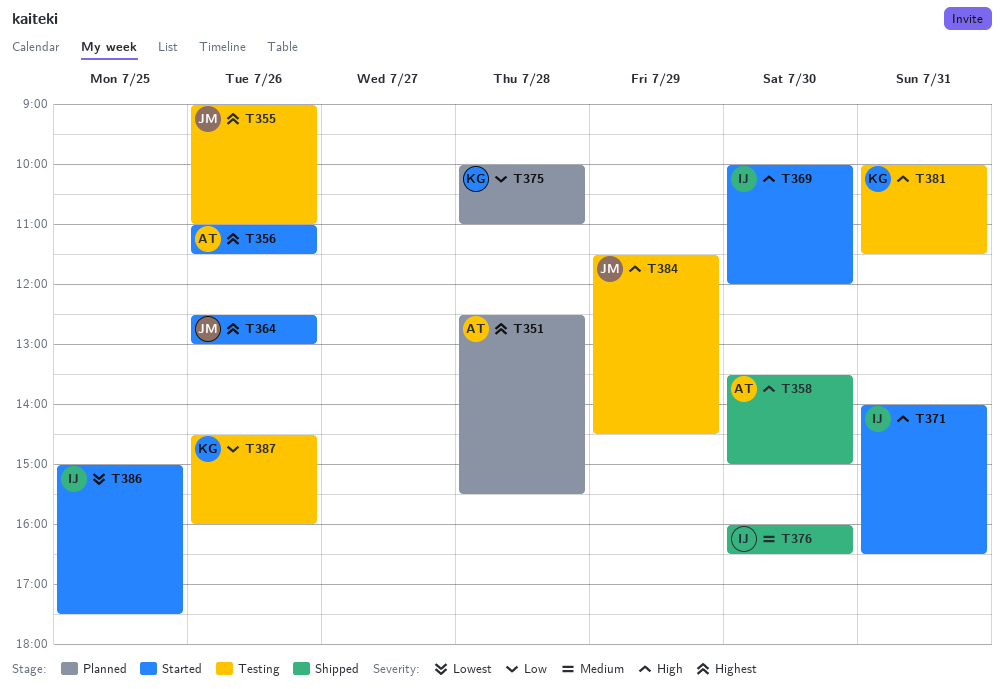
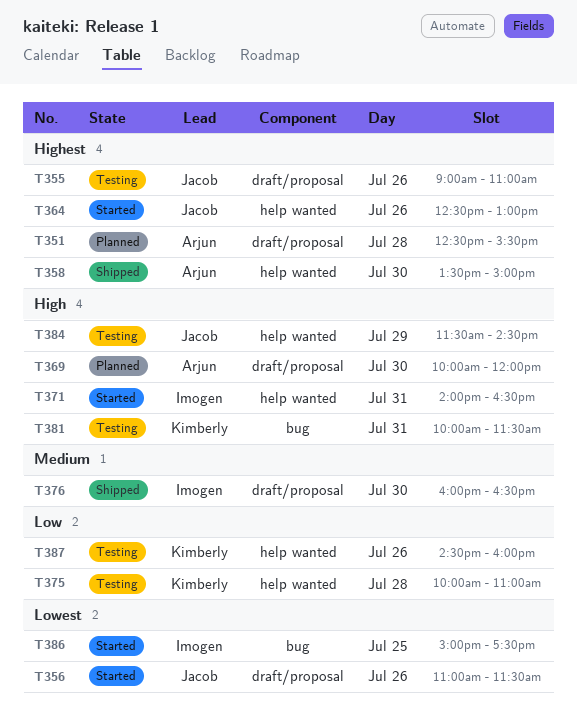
T356, owner: Arjun -> Jacob
T356, priority: Highest -> Lowest
T358, priority: High -> Highest
T369, status: Started -> Planned
T369, owner: Imogen -> Arjun
T375, status: Planned -> Testing

